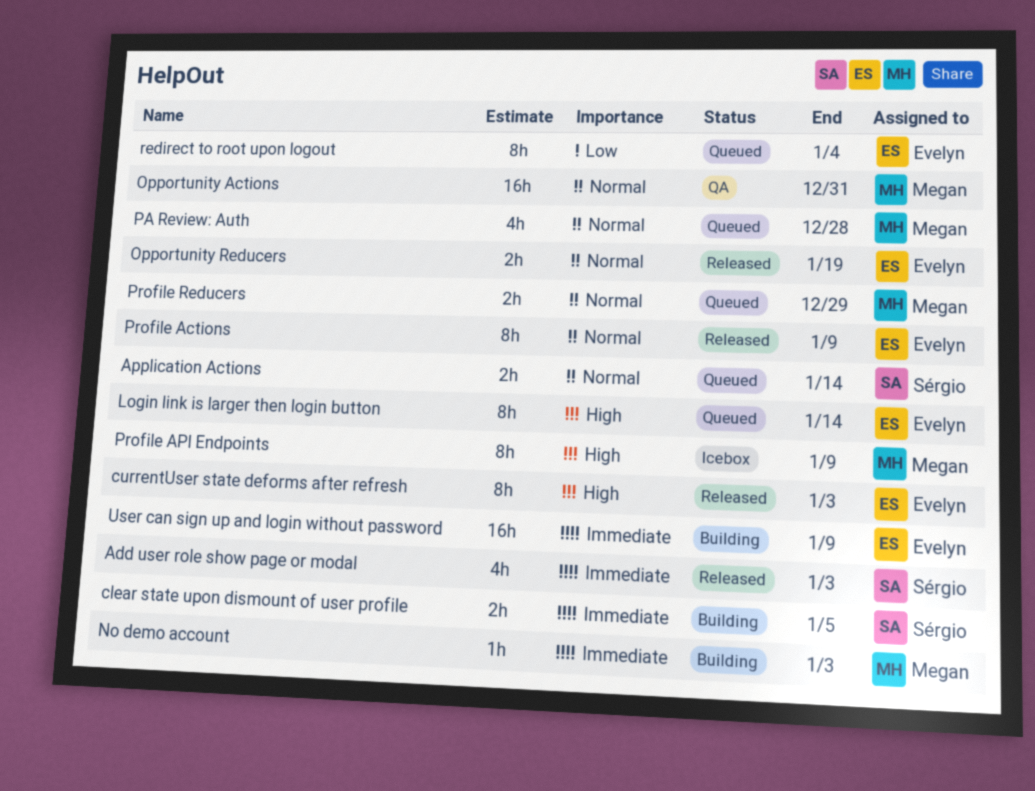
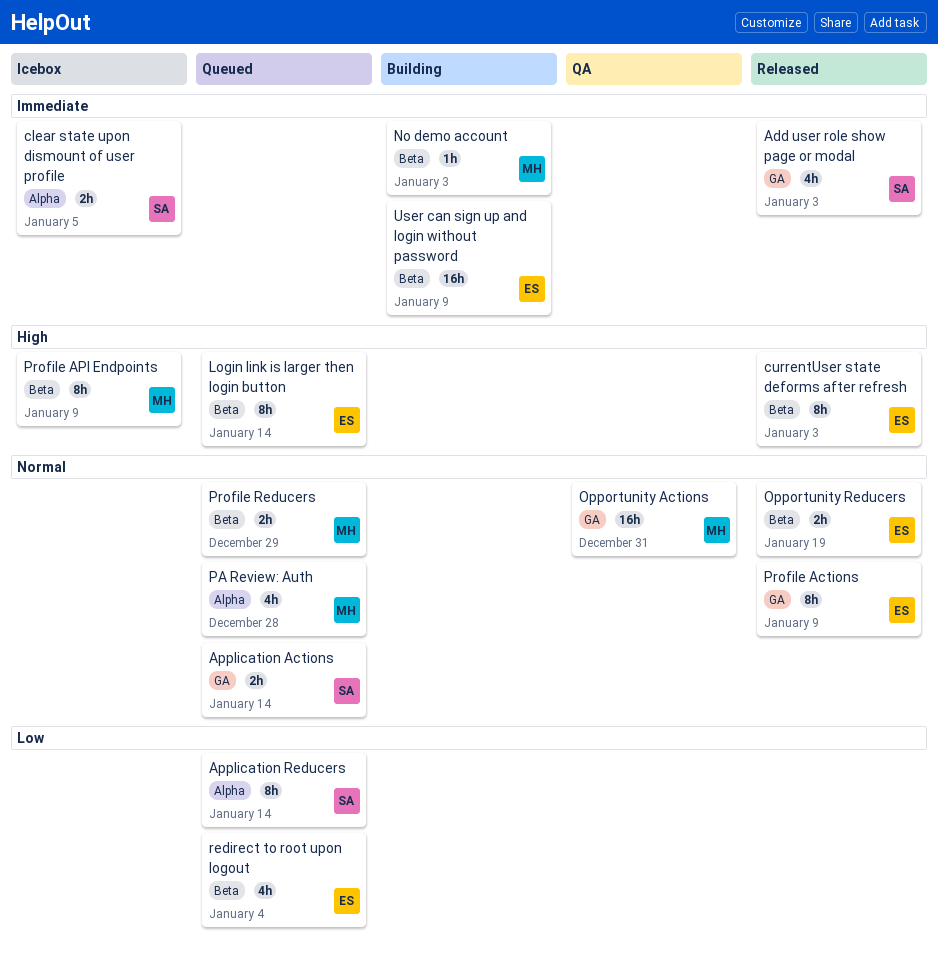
Application Reducers: none -> present
clear state upon dismount of user profile, status: Building -> Icebox
redirect to root upon logout, estimate: 8h -> 4h

